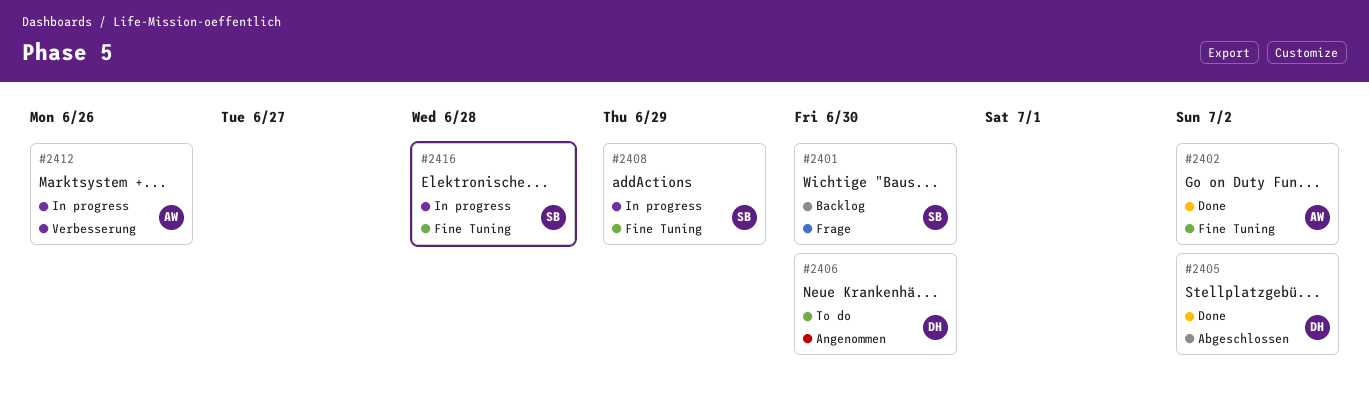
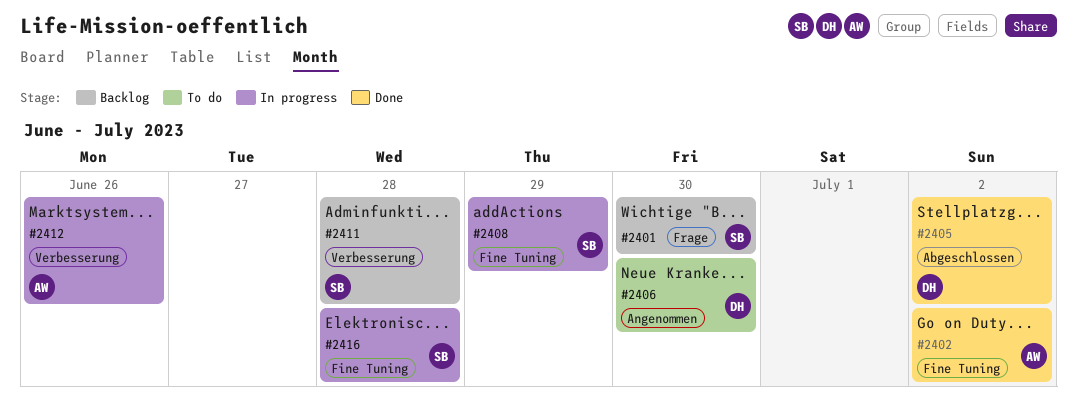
#2411: none -> present

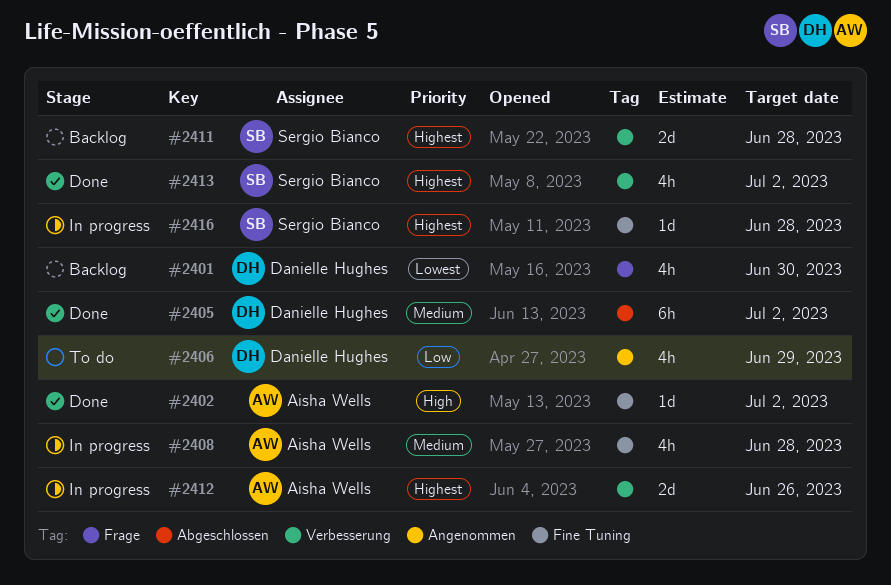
#2401, owner: Sergio Bianco -> Danielle Hughes
#2406, due: Jun 30 -> Jun 29
#2408, owner: Sergio Bianco -> Aisha Wells
#2408, due: Jun 29 -> Jun 28
#2413: none -> present

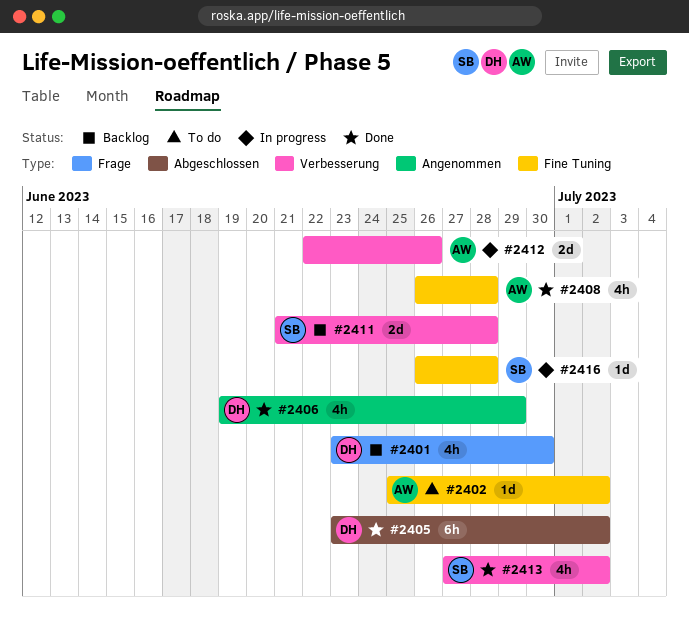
#2402, status: Done -> To do
#2406, status: To do -> Done
#2408, status: In progress -> Done

